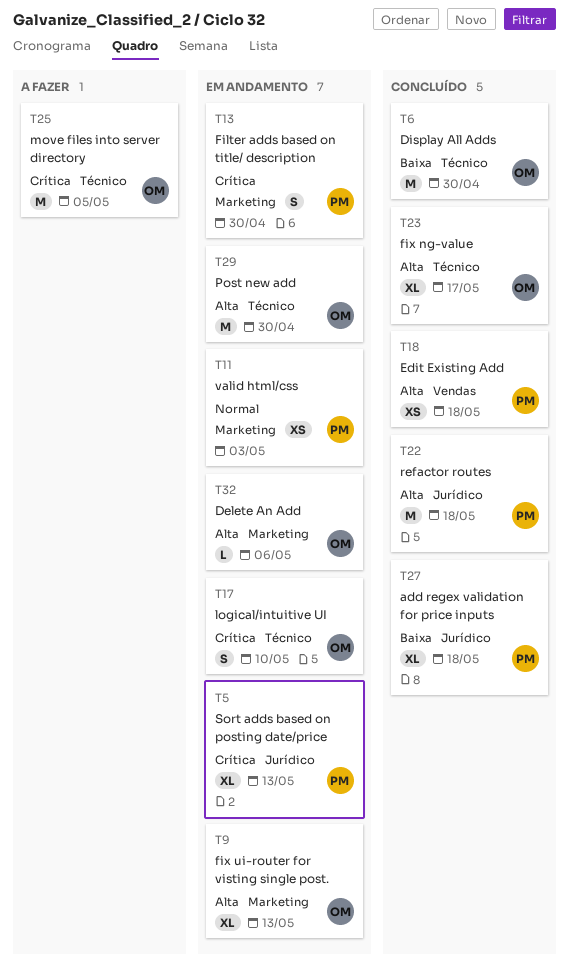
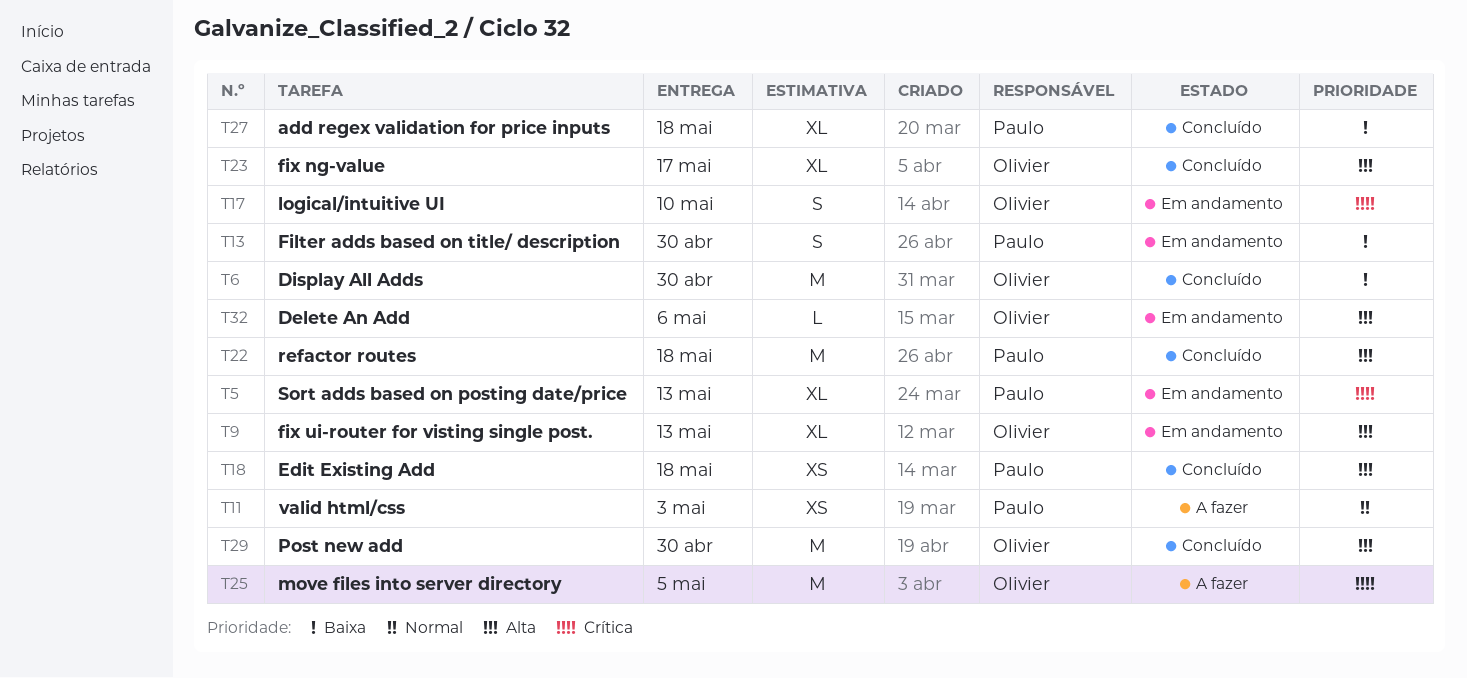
T11, status: Em andamento -> A fazer
T13, priority: Crítica -> Baixa
T29, status: Em andamento -> Concluído

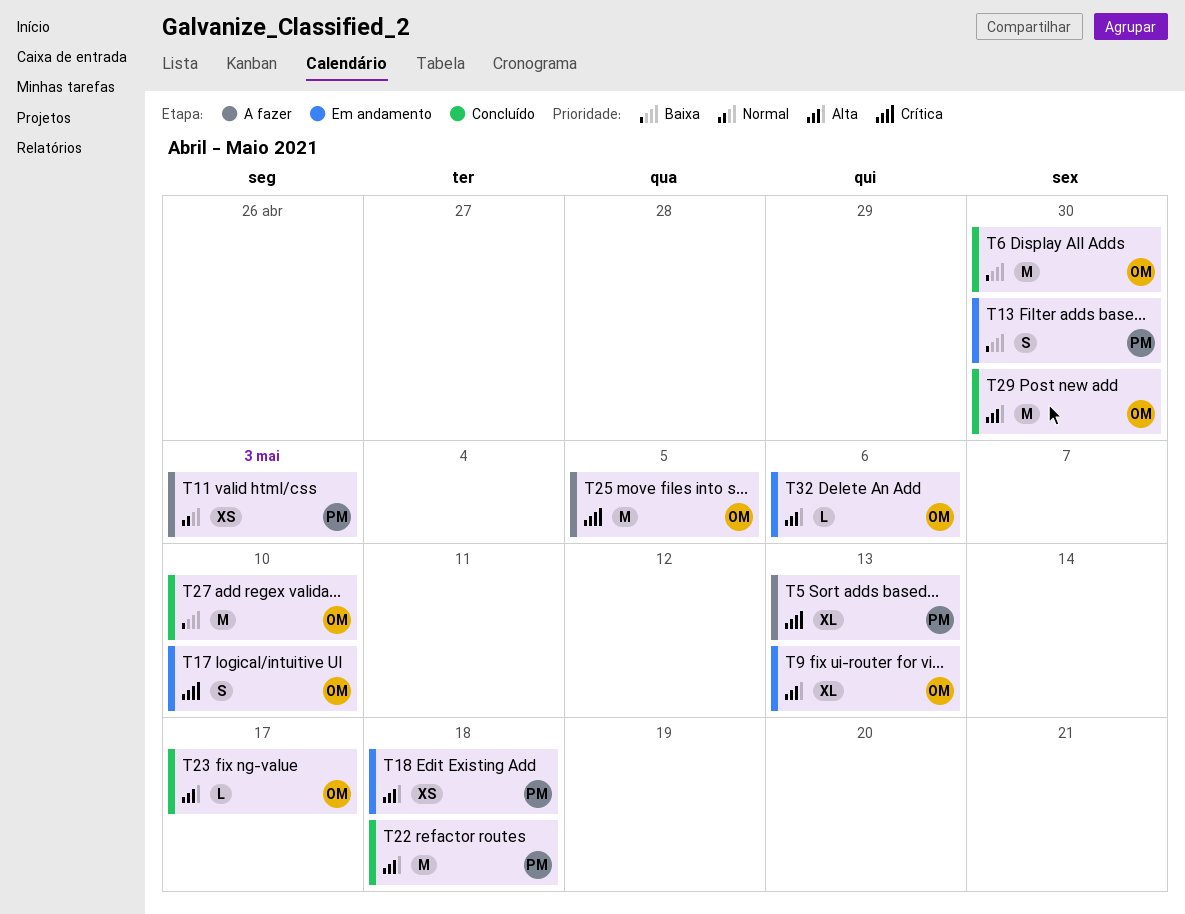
T5, status: Em andamento -> A fazer
T18, status: Concluído -> Em andamento
T23, estimate: XL -> L
T27, owner: Paulo -> Olivier
T27, estimate: XL -> M
T27, due: May 18 -> May 10

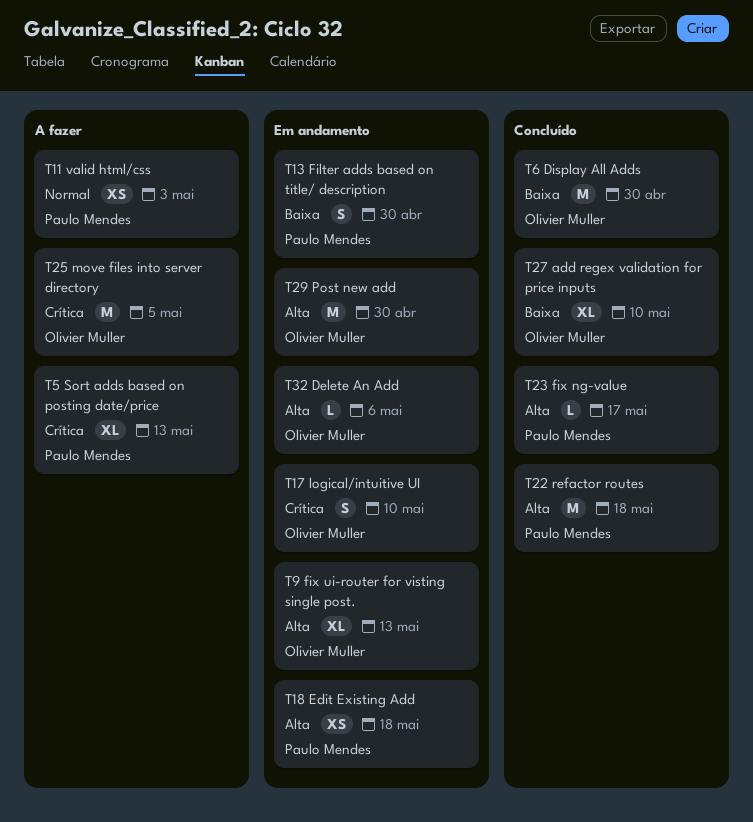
T23, owner: Olivier Muller -> Paulo Mendes
T27, estimate: M -> XL
T29, status: Concluído -> Em andamento

